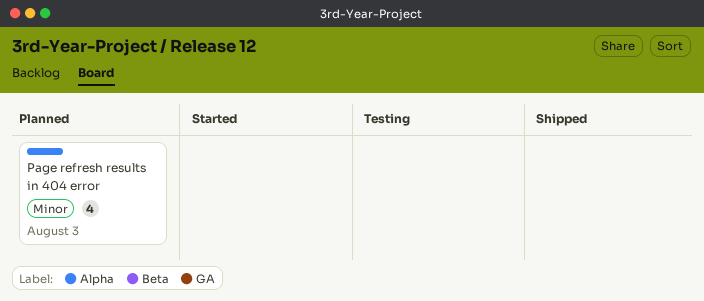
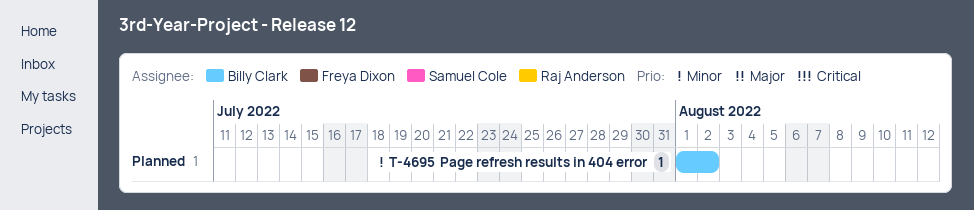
Page refresh results in 404 error, estimate: 4 -> 1
Page refresh results in 404 error, due: Aug 3 -> Aug 2

